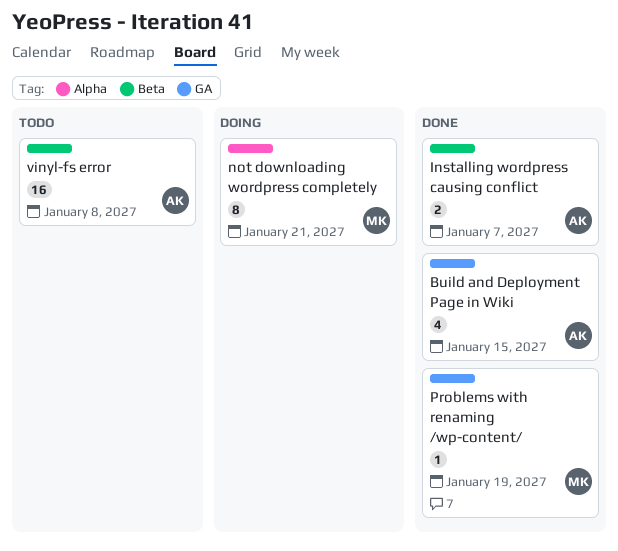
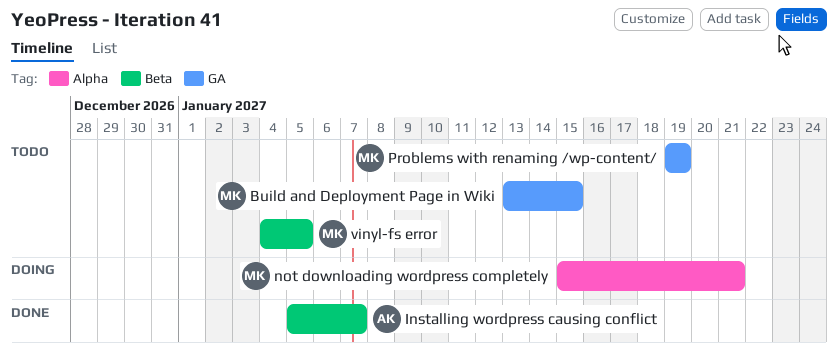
Build and Deployment Page in Wiki, status: Done -> Todo
Build and Deployment Page in Wiki, owner: AK -> MK
Problems with renaming /wp-content/, status: Done -> Todo
vinyl-fs error, owner: AK -> MK
vinyl-fs error, due: Jan 8 -> Jan 5

